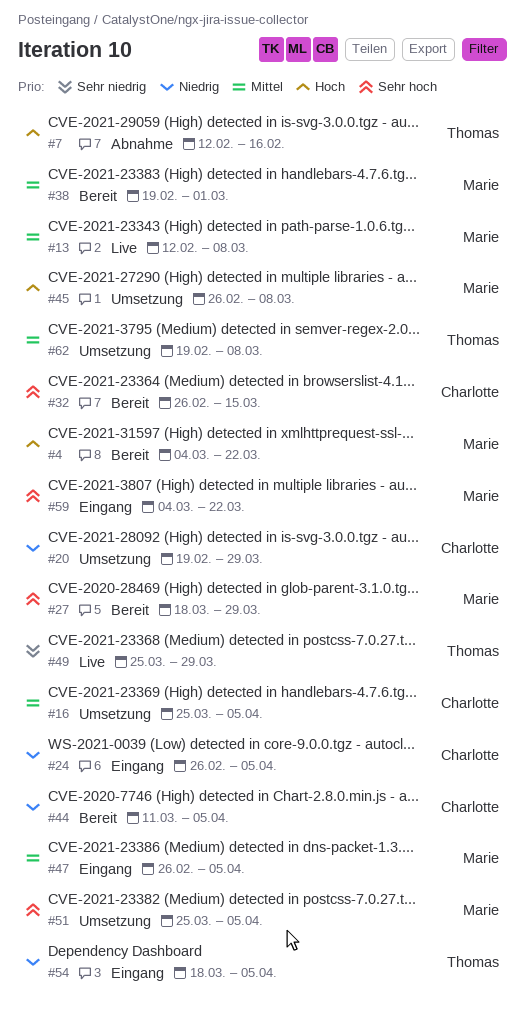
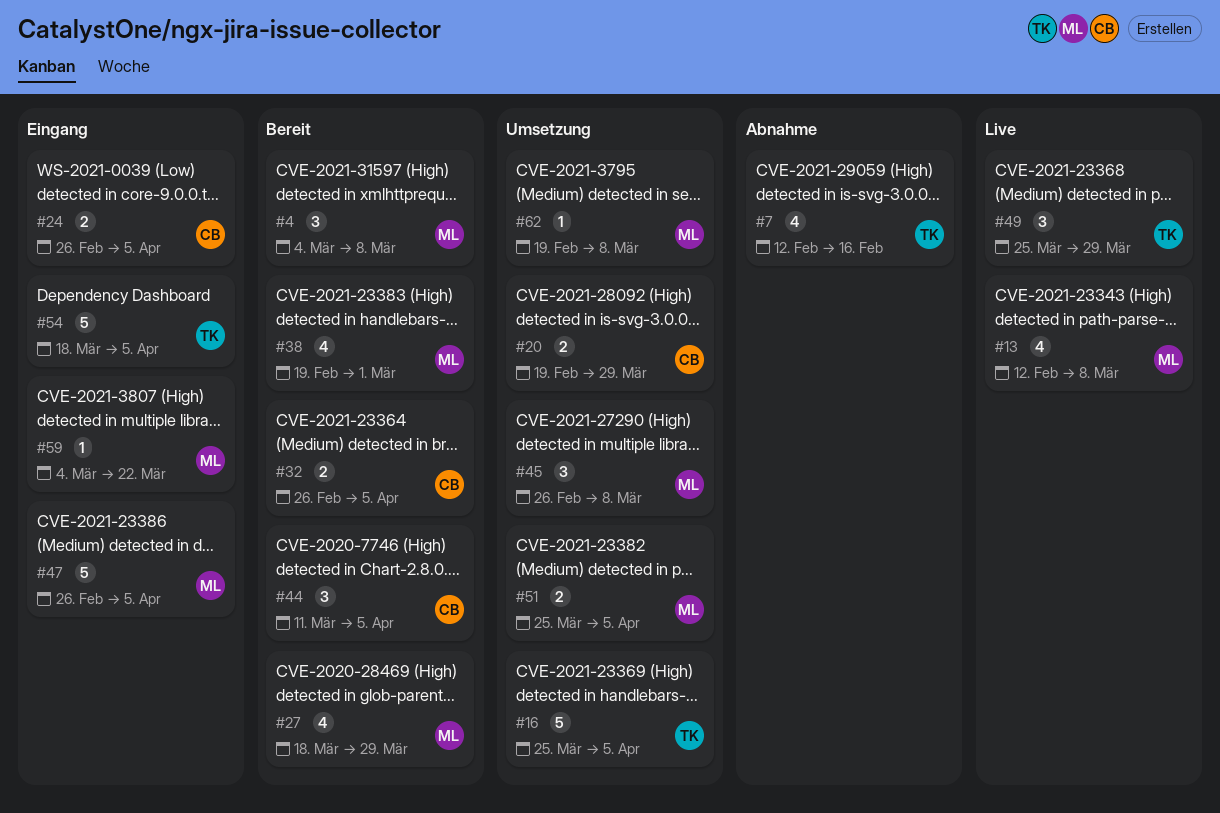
#4, due: Mar 22 -> Mar 8
#16, owner: Charlotte -> Thomas
#32, due: Mar 15 -> Apr 5
#62, owner: Thomas -> Marie

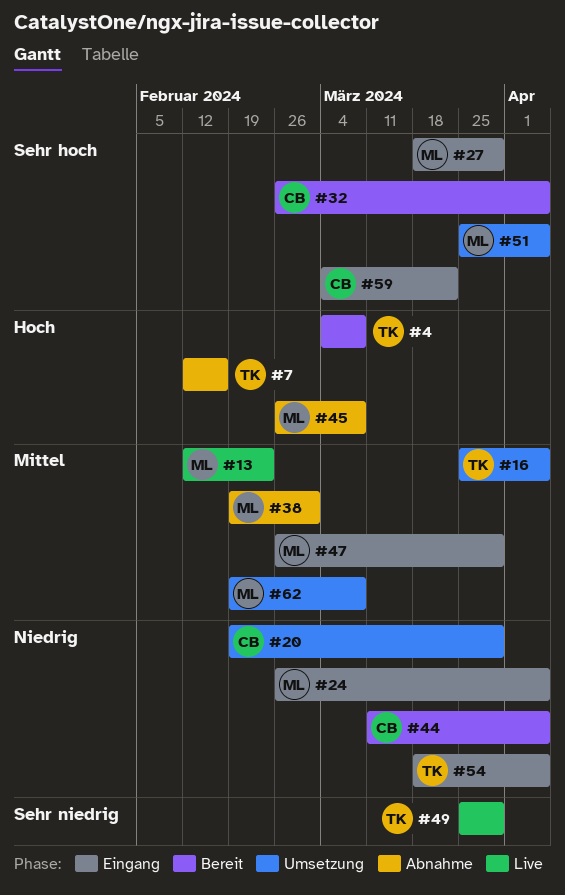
#4, owner: ML -> TK
#13, due: Mar 8 -> Feb 23
#24, owner: CB -> ML
#27, status: Bereit -> Eingang
#38, status: Bereit -> Abnahme
#45, status: Umsetzung -> Abnahme
#47, due: Apr 5 -> Mar 29
#59, owner: ML -> CB

